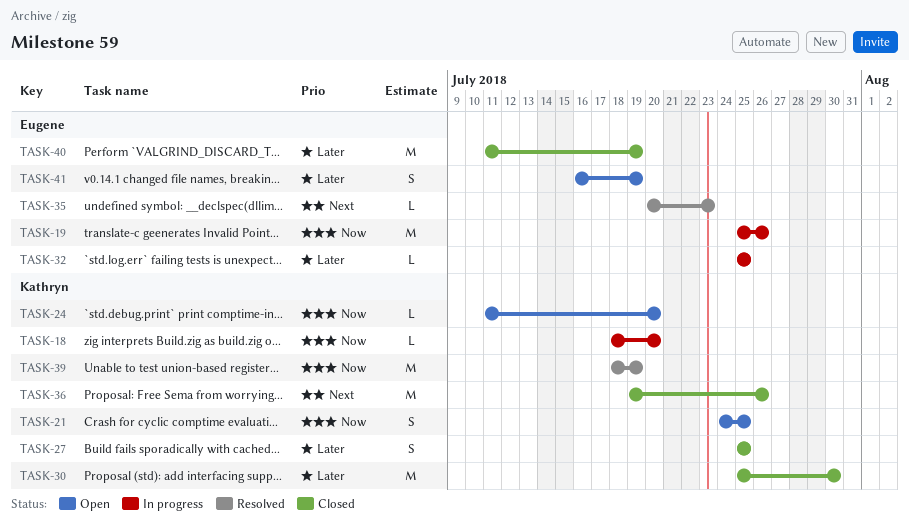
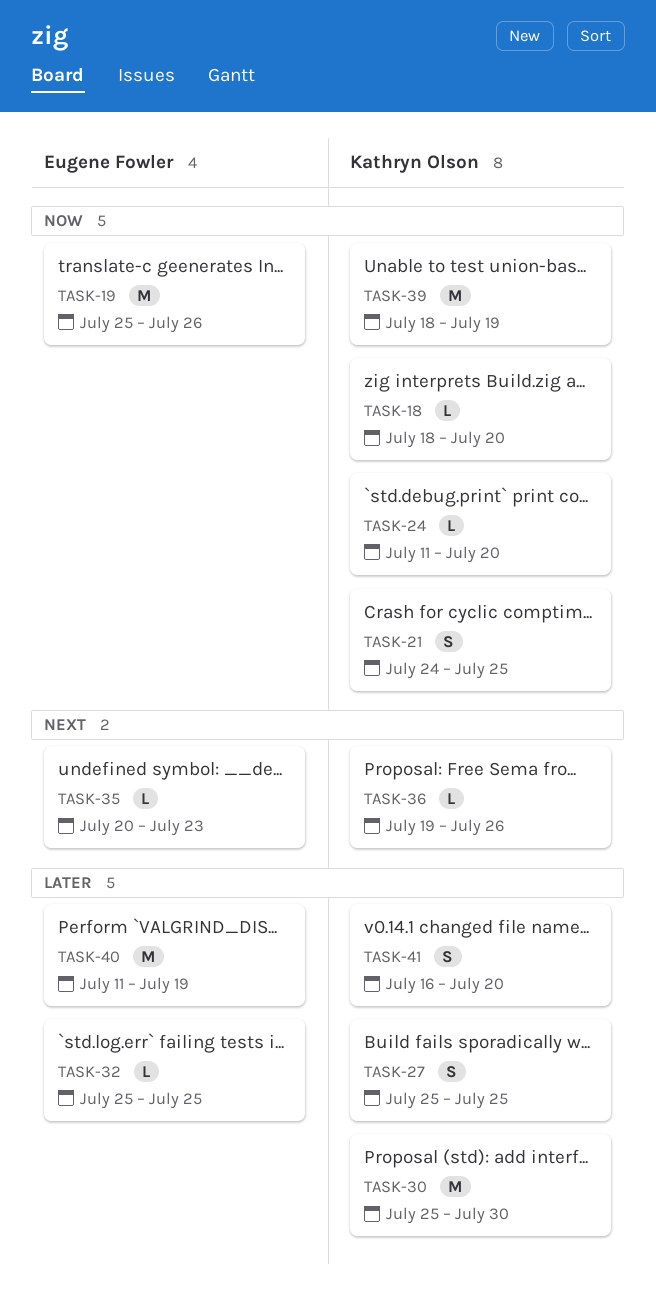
TASK-36, estimate: M -> L
TASK-41, owner: Eugene Fowler -> Kathryn Olson
TASK-41, due: Jul 19 -> Jul 20

